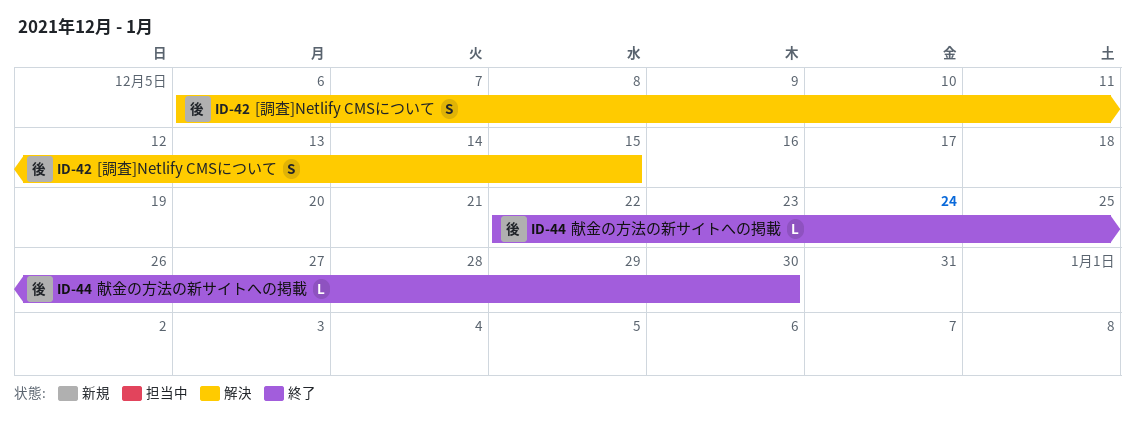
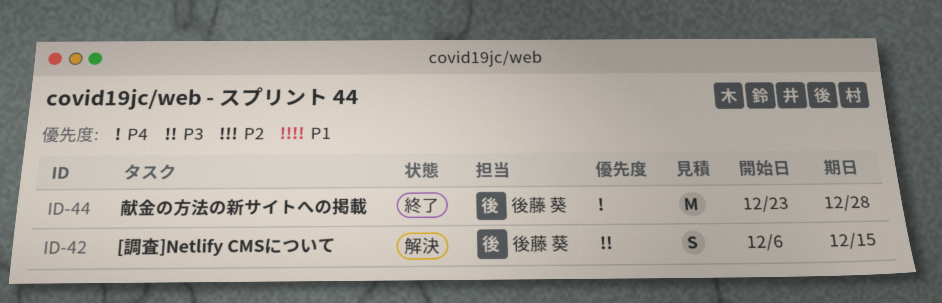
ID-44, estimate: L -> M
ID-44, start: Dec 22 -> Dec 23
ID-44, due: Dec 30 -> Dec 28

